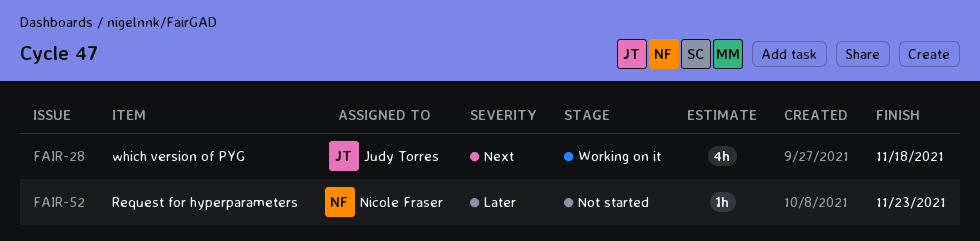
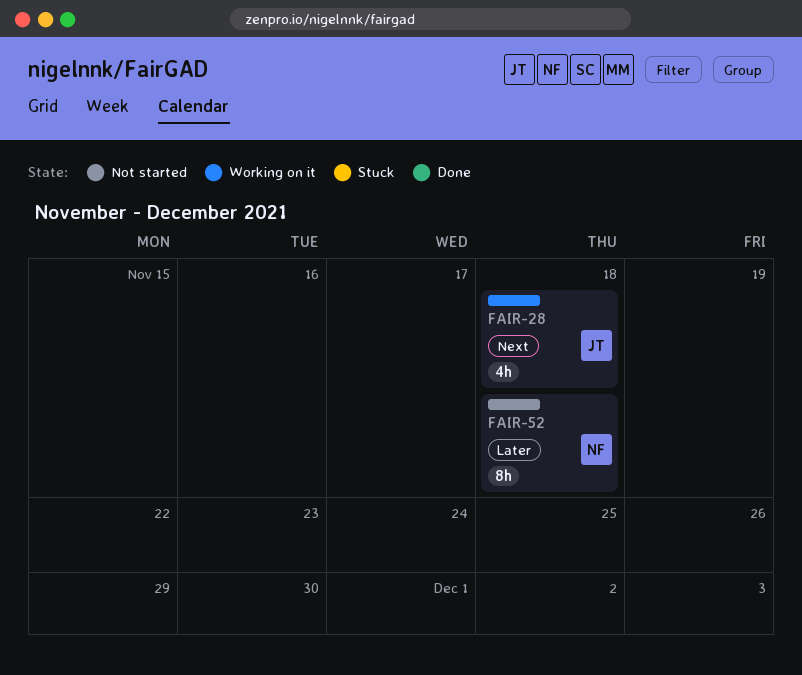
FAIR-52, estimate: 1h -> 8h
FAIR-52, due: Nov 23 -> Nov 18

